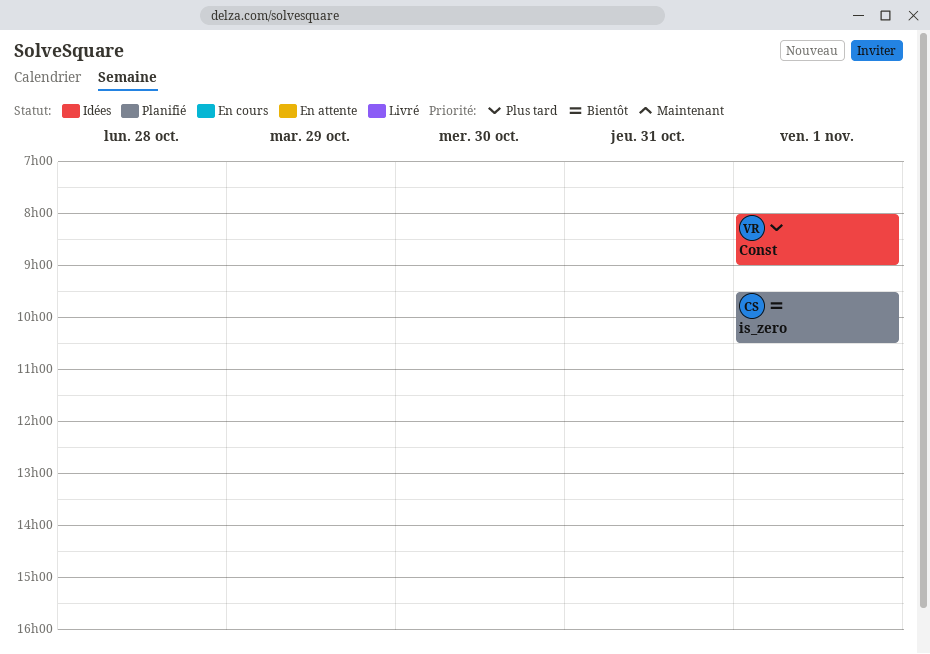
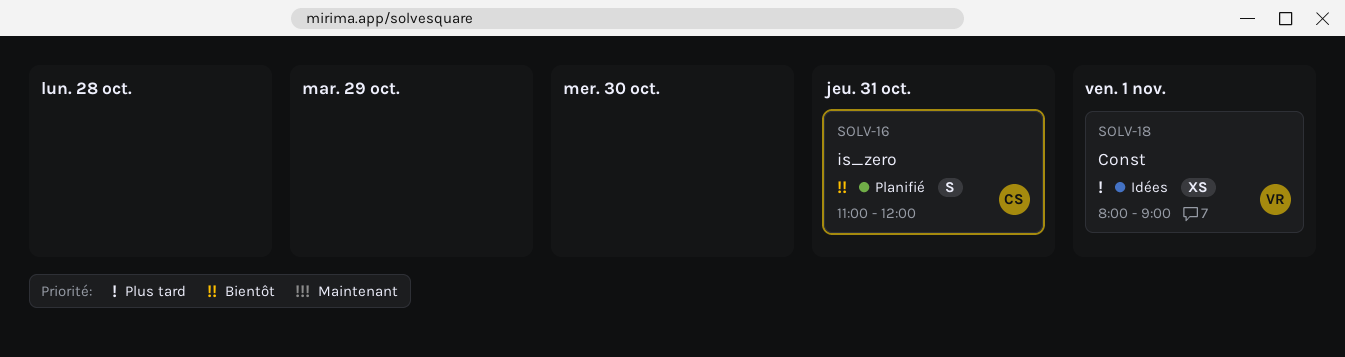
is_zero, day: Nov 1 -> Oct 31
is_zero, begins: 09:30 -> 11:00
is_zero, ends: 10:30 -> 12:00

